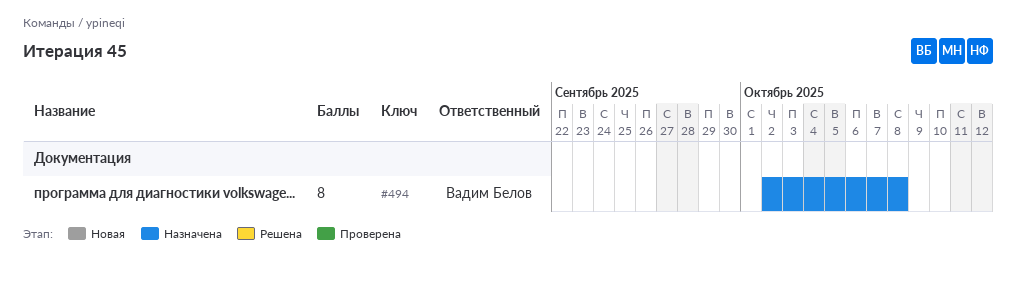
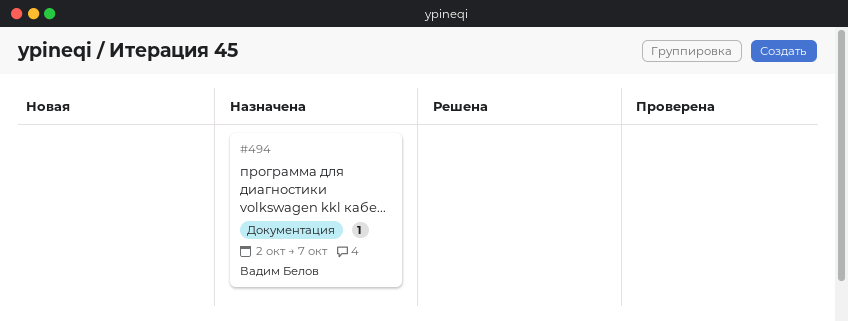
#494, estimate: 8 -> 1
#494, due: Oct 8 -> Oct 7

